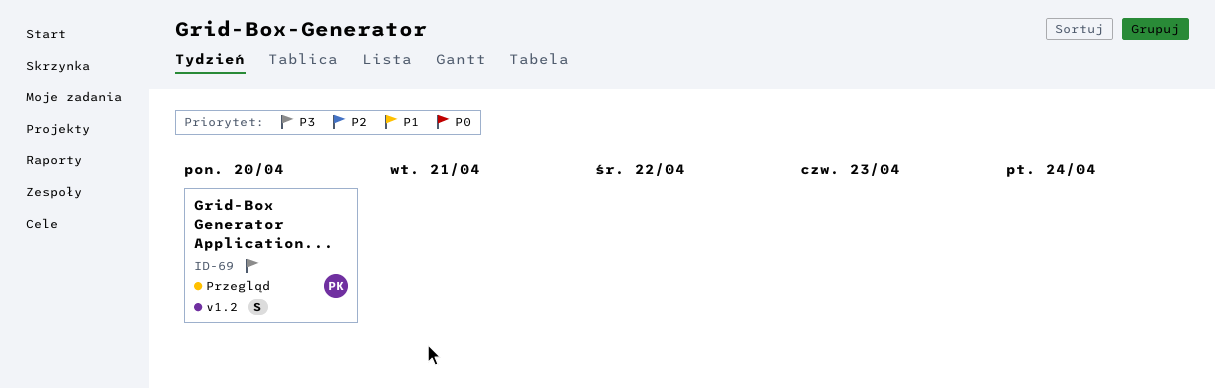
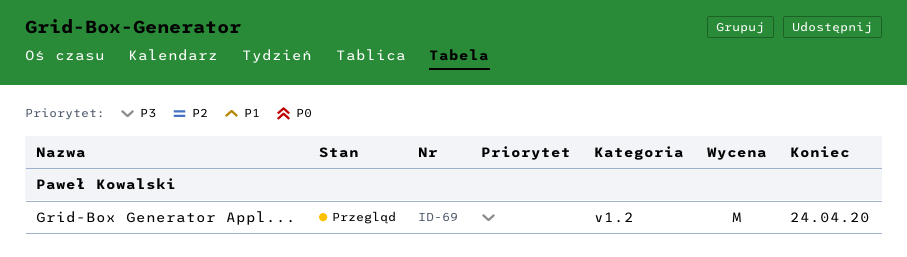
ID-69, estimate: S -> M
ID-69, due: Apr 20 -> Apr 24

